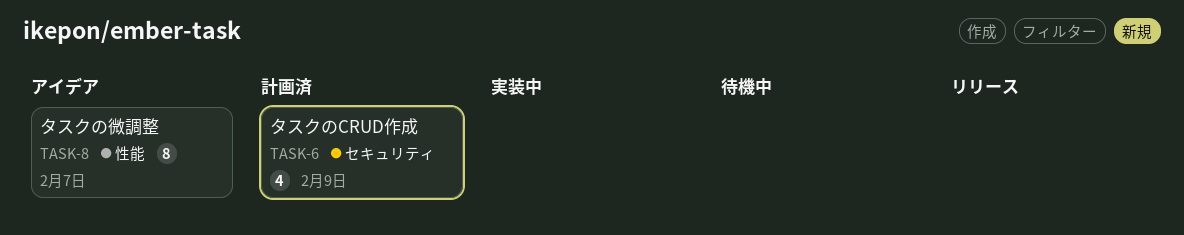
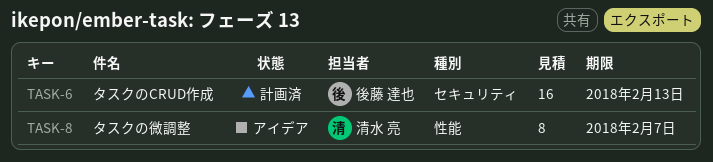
TASK-6, estimate: 4 -> 16
TASK-6, due: Feb 9 -> Feb 13

